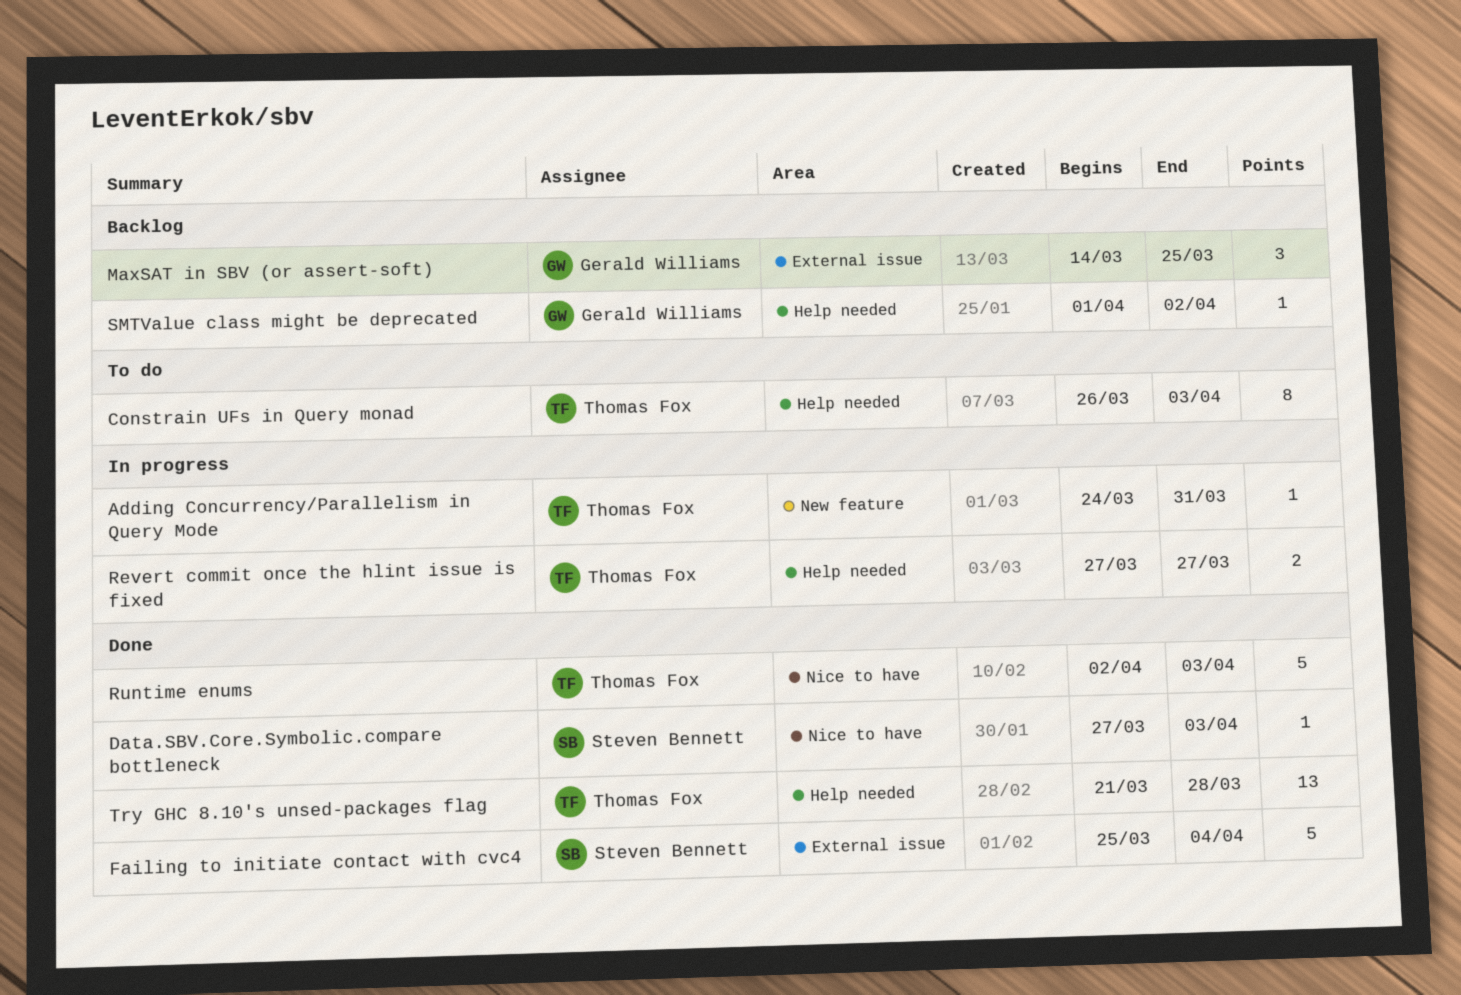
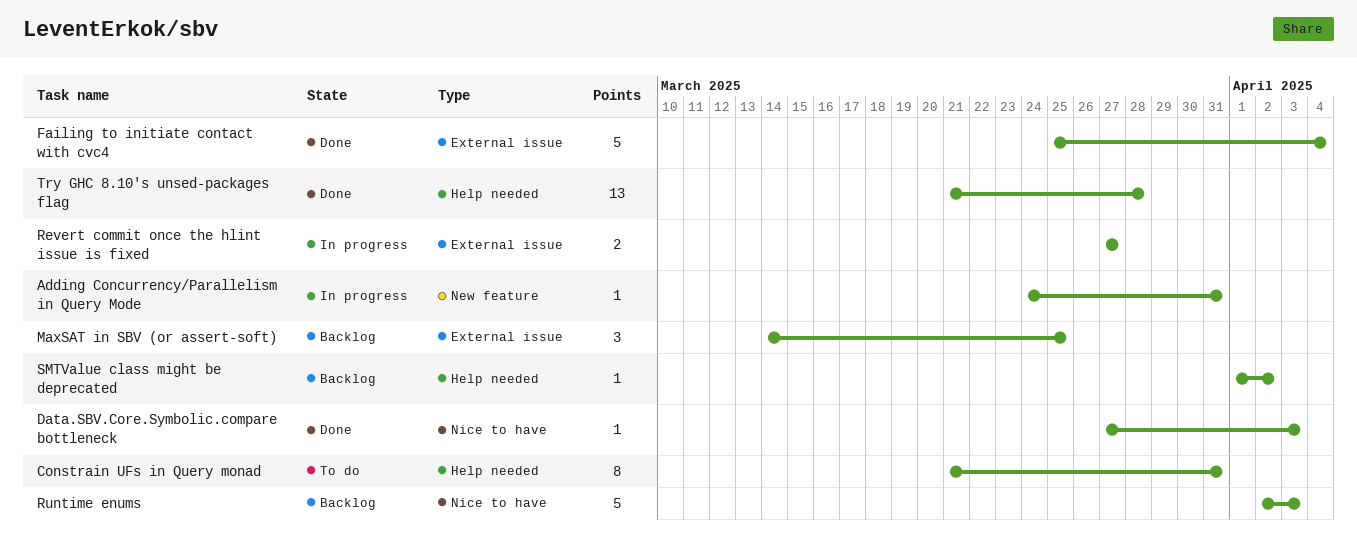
Constrain UFs in Query monad, start: Mar 26 -> Mar 21
Constrain UFs in Query monad, due: Apr 3 -> Mar 31
Revert commit once the hlint issue is fixed, label: Help needed -> External issue
Runtime enums, status: Done -> Backlog

